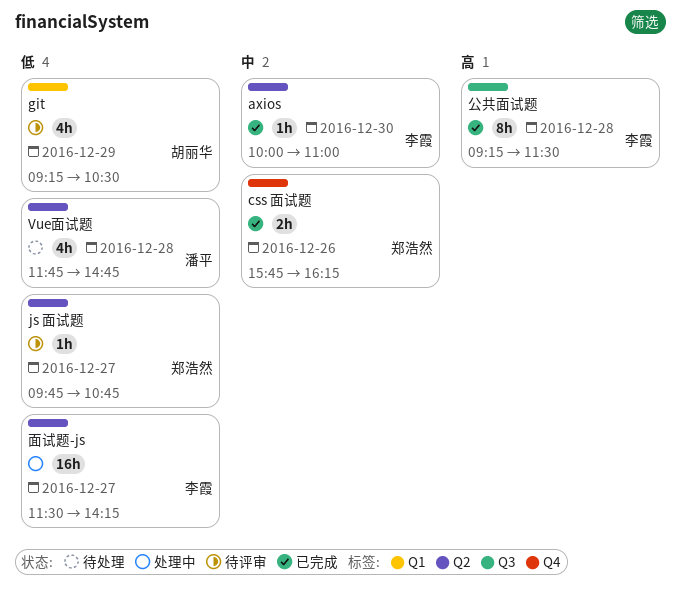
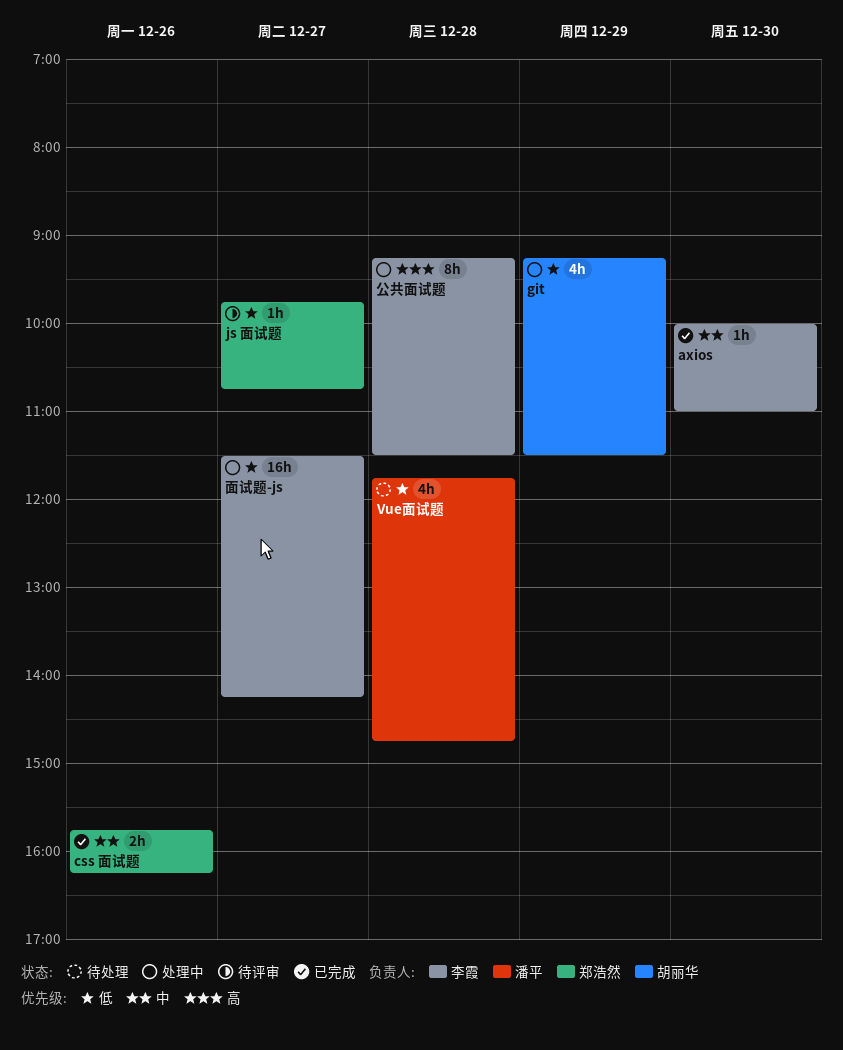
git, status: 待评审 -> 处理中
git, ends: 10:30 -> 11:30
公共面试题, status: 已完成 -> 处理中

